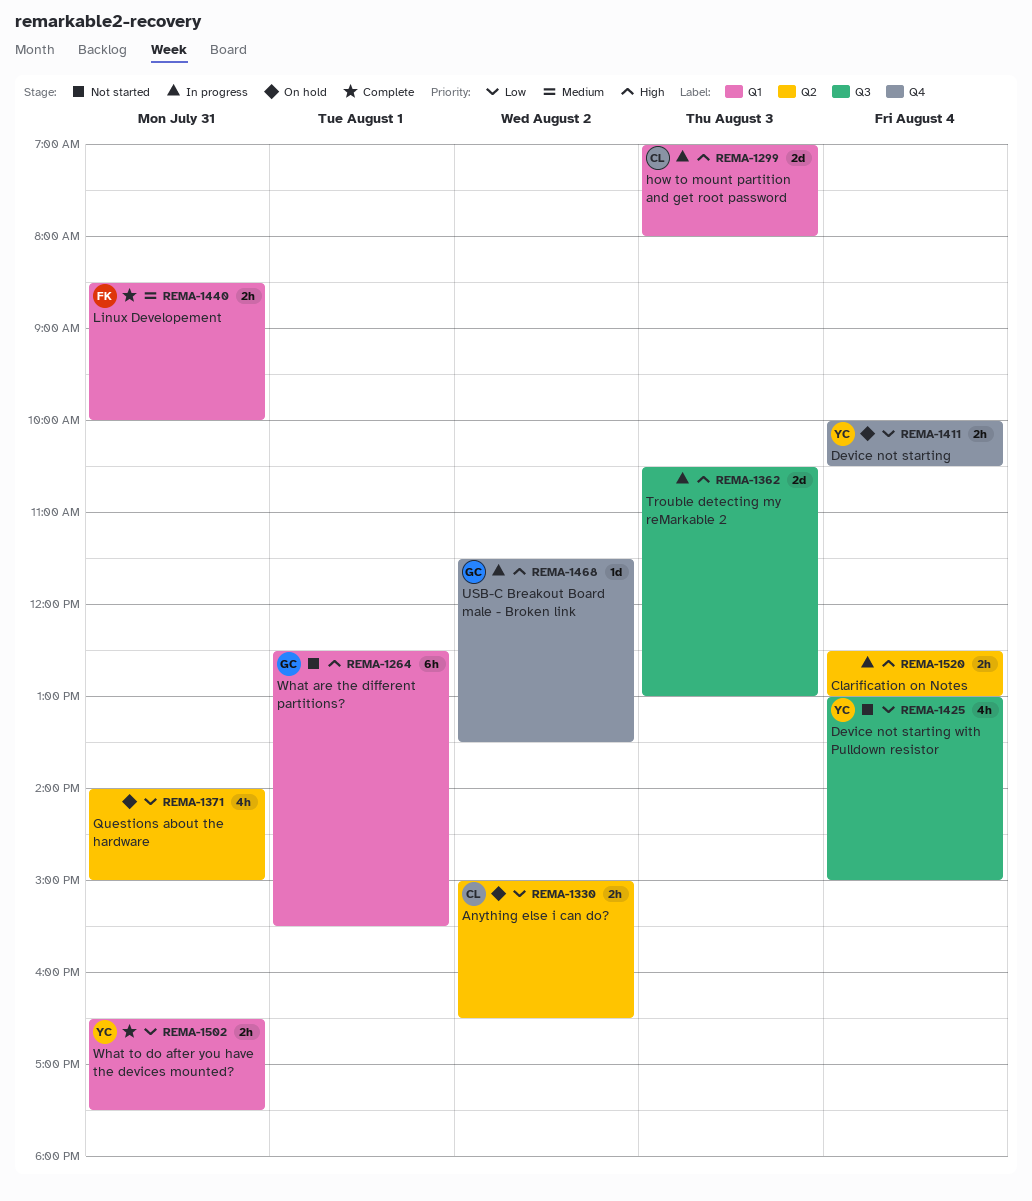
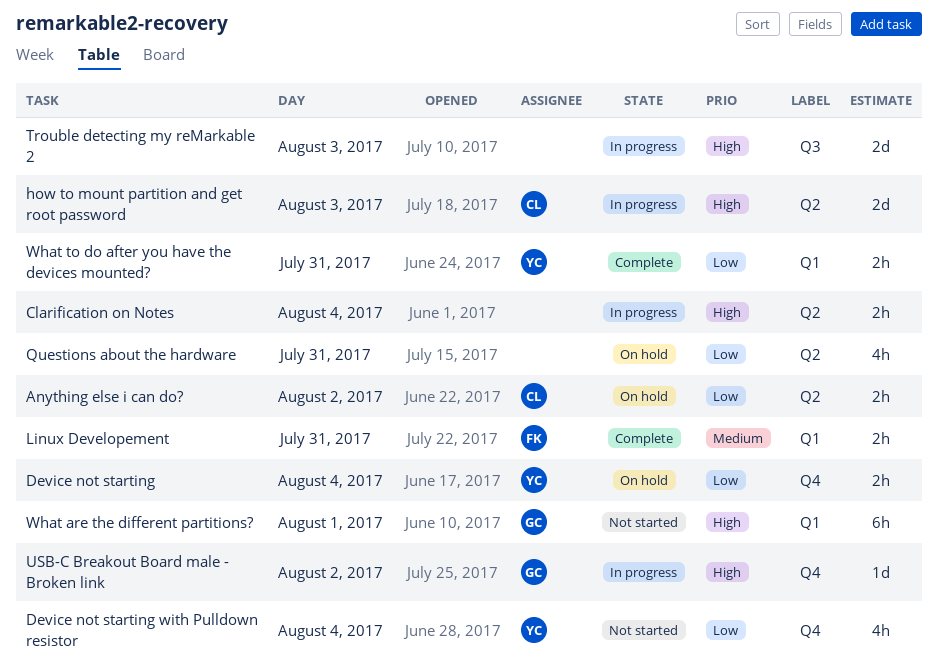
Device not starting with Pulldown resistor, label: Q3 -> Q4
how to mount partition and get root password, label: Q1 -> Q2

